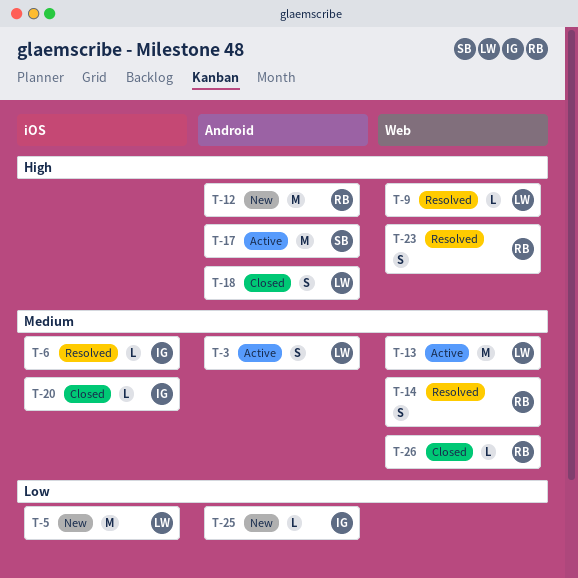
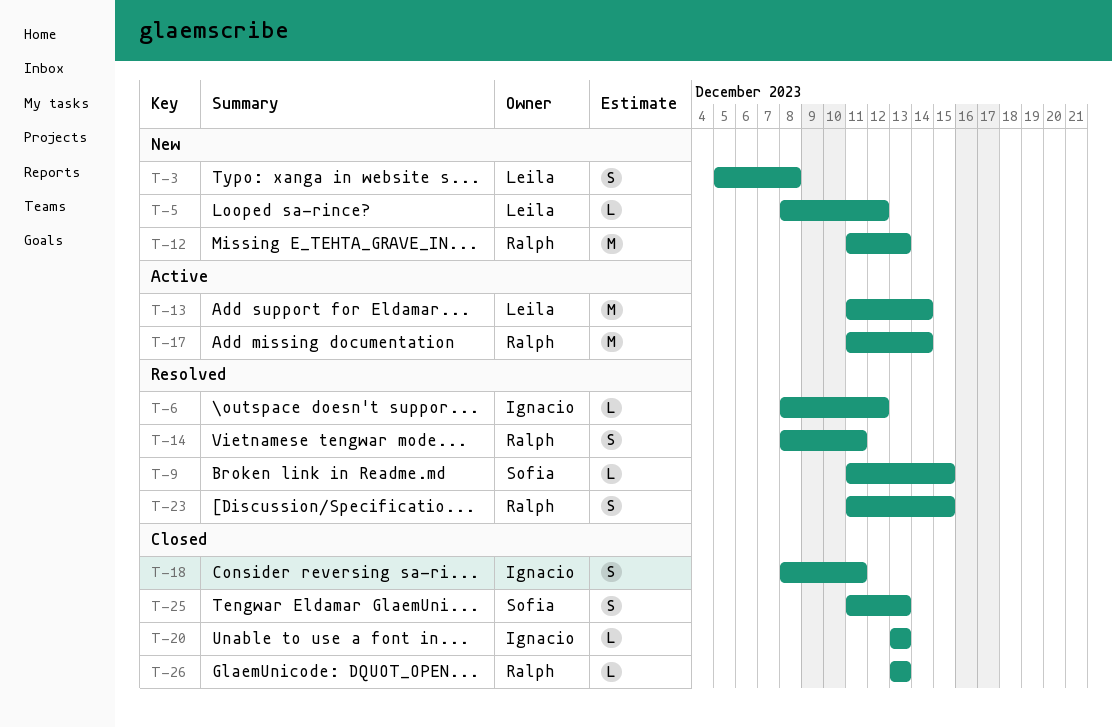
T-3, status: Active -> New
T-5, estimate: M -> L
T-9, owner: Leila -> Sofia
T-17, owner: Sofia -> Ralph
T-18, owner: Leila -> Ignacio
T-25, status: New -> Closed
T-25, owner: Ignacio -> Sofia
T-25, estimate: L -> S

